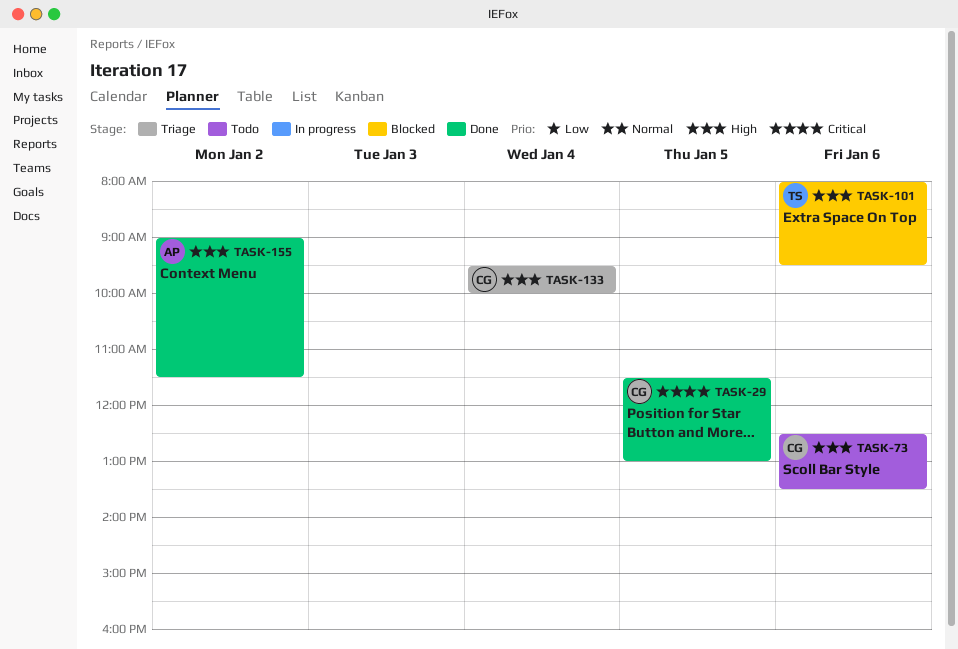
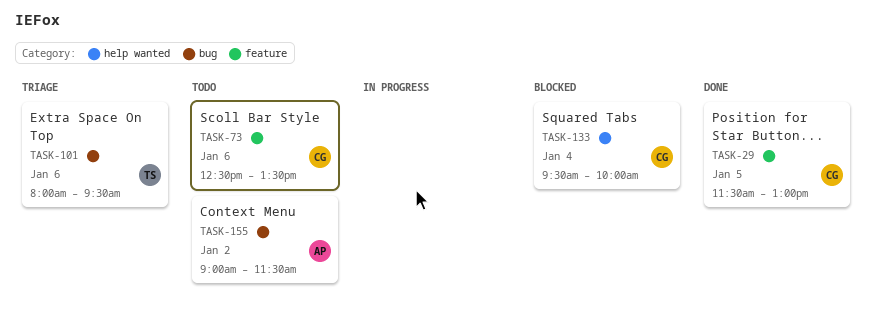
TASK-101, status: Blocked -> Triage
TASK-133, status: Triage -> Blocked
TASK-155, status: Done -> Todo

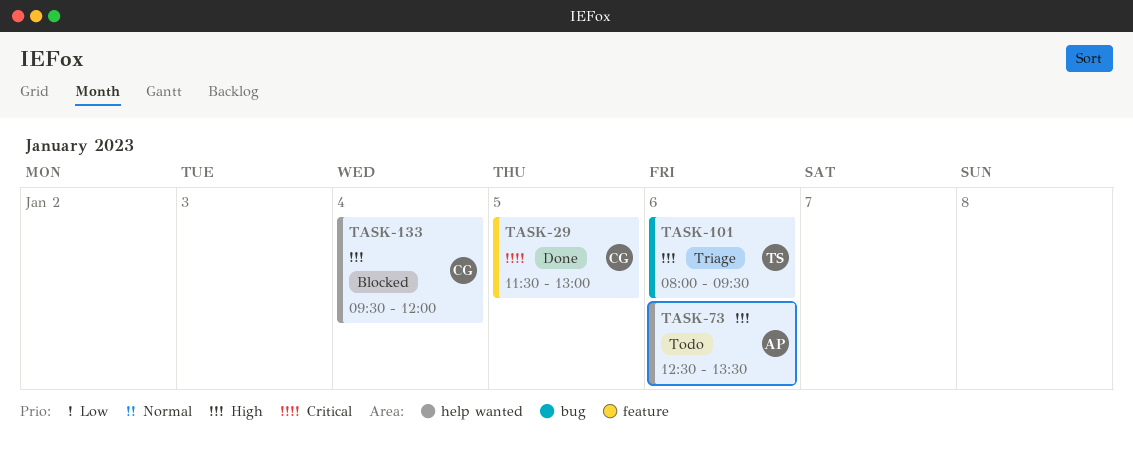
TASK-73, owner: CG -> AP
TASK-73, label: feature -> help wanted
TASK-133, ends: 10:00 -> 12:00
TASK-155: present -> none

